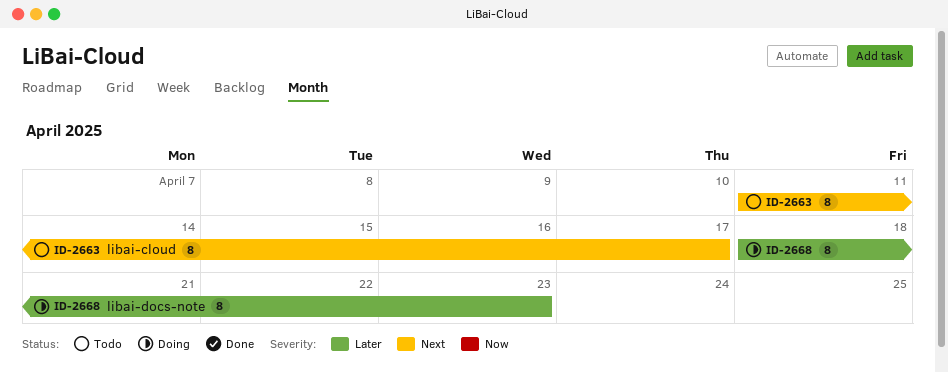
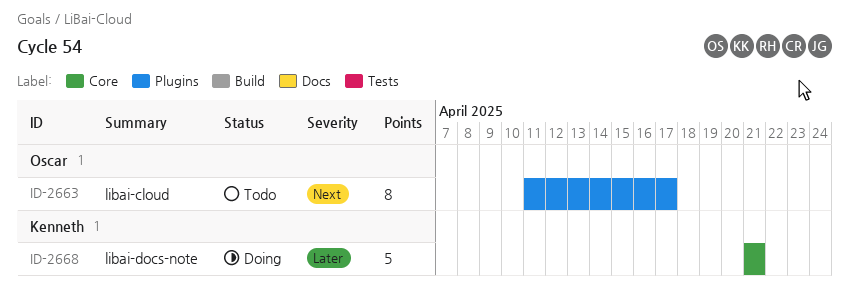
ID-2668, estimate: 8 -> 5
ID-2668, start: Apr 18 -> Apr 21
ID-2668, due: Apr 23 -> Apr 21

